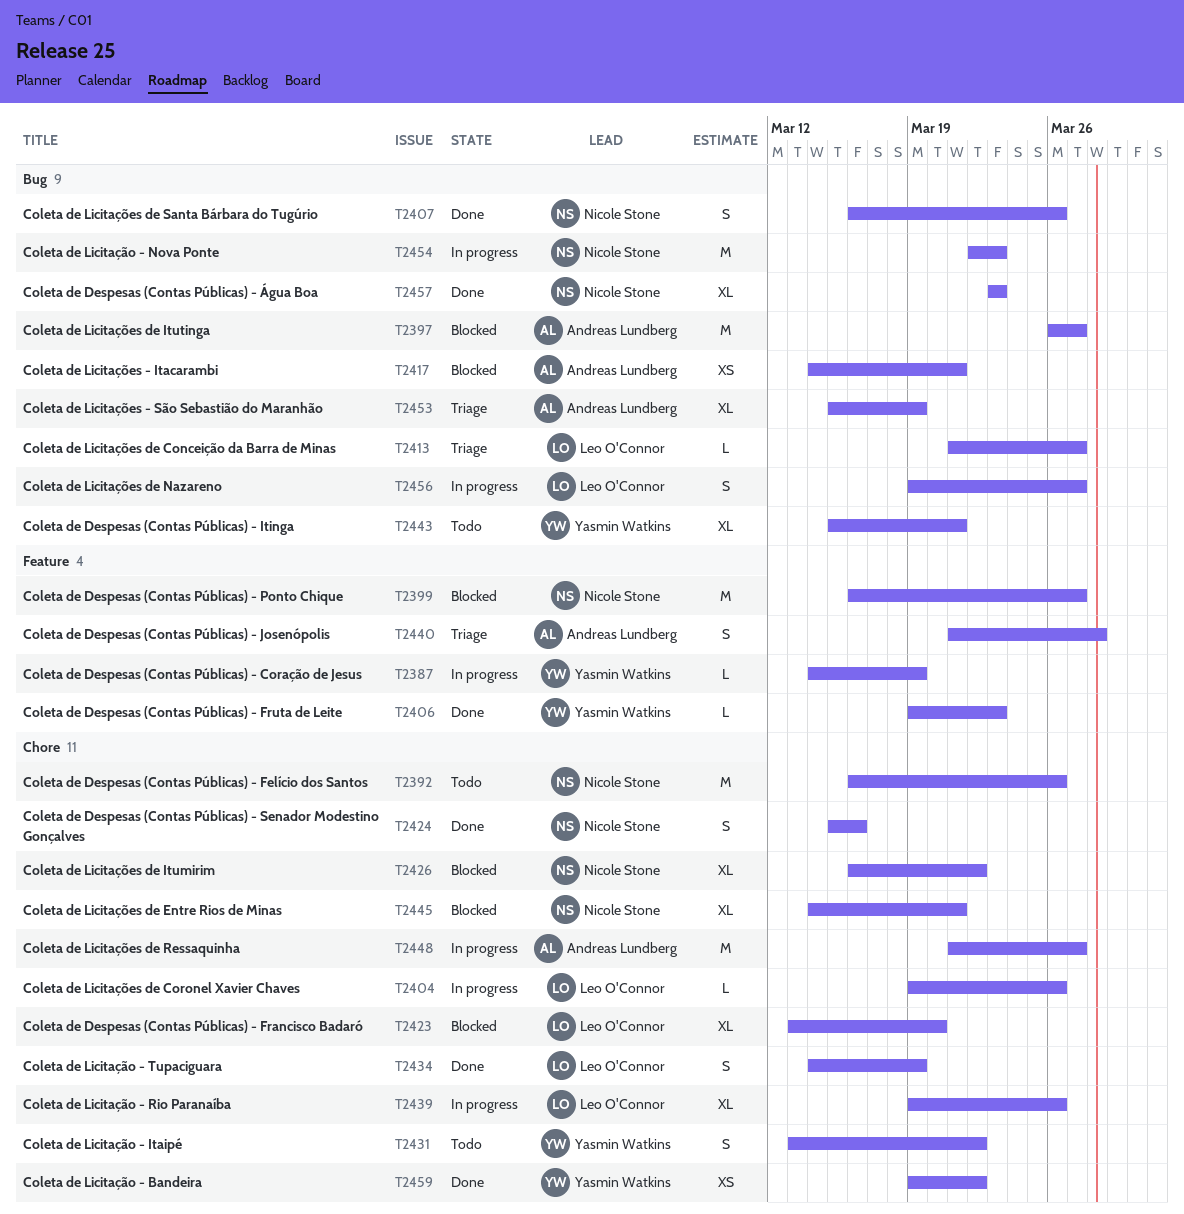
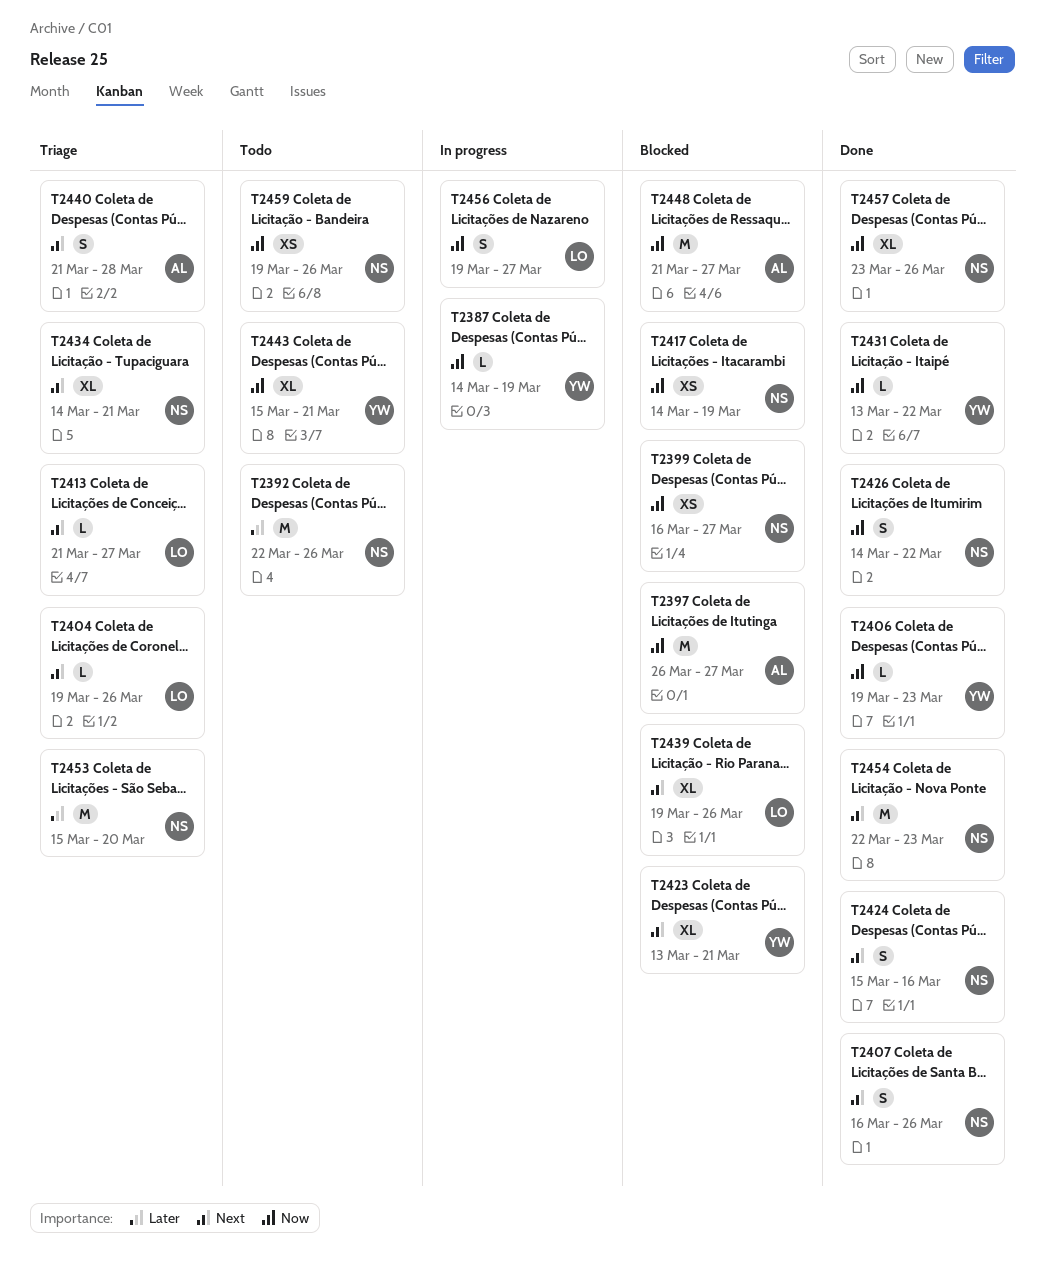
T2392, start: Mar 16 -> Mar 22
T2399, estimate: M -> XS
T2404, status: In progress -> Triage
T2417, owner: Andreas Lundberg -> Nicole Stone
T2417, due: Mar 21 -> Mar 19
T2423, owner: Leo O'Connor -> Yasmin Watkins
T2423, due: Mar 20 -> Mar 21
T2426, status: Blocked -> Done
T2426, estimate: XL -> S
T2426, start: Mar 16 -> Mar 14
T2431, status: Todo -> Done
T2431, estimate: S -> L
T2434, status: Done -> Triage
T2434, owner: Leo O'Connor -> Nicole Stone
T2434, estimate: S -> XL
T2434, due: Mar 19 -> Mar 21
T2439, status: In progress -> Blocked
T2445: present -> none
T2448, status: In progress -> Blocked
T2453, owner: Andreas Lundberg -> Nicole Stone
T2453, estimate: XL -> M
T2453, due: Mar 19 -> Mar 20
T2454, status: In progress -> Done
T2457, due: Mar 23 -> Mar 26
T2459, status: Done -> Todo
T2459, owner: Yasmin Watkins -> Nicole Stone
T2459, due: Mar 22 -> Mar 26

